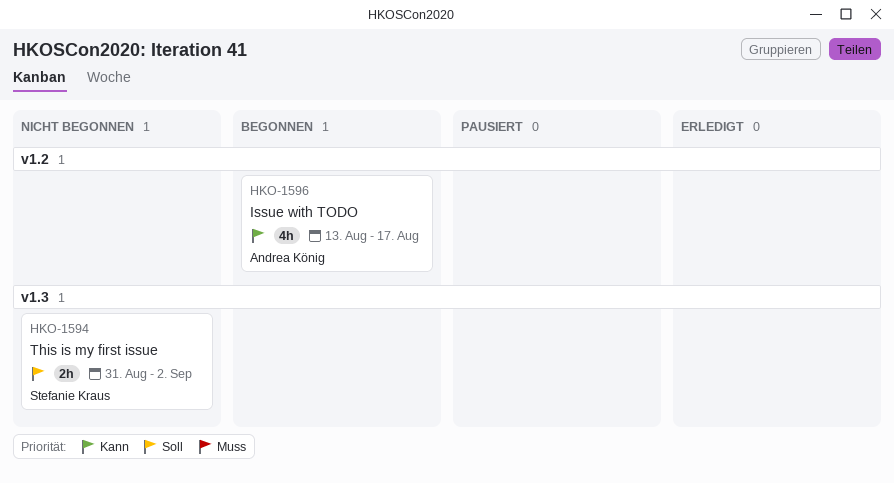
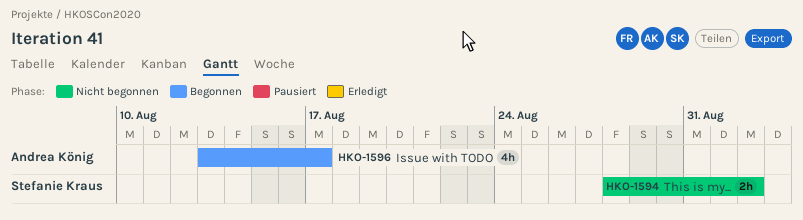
HKO-1594, start: Aug 31 -> Aug 28

